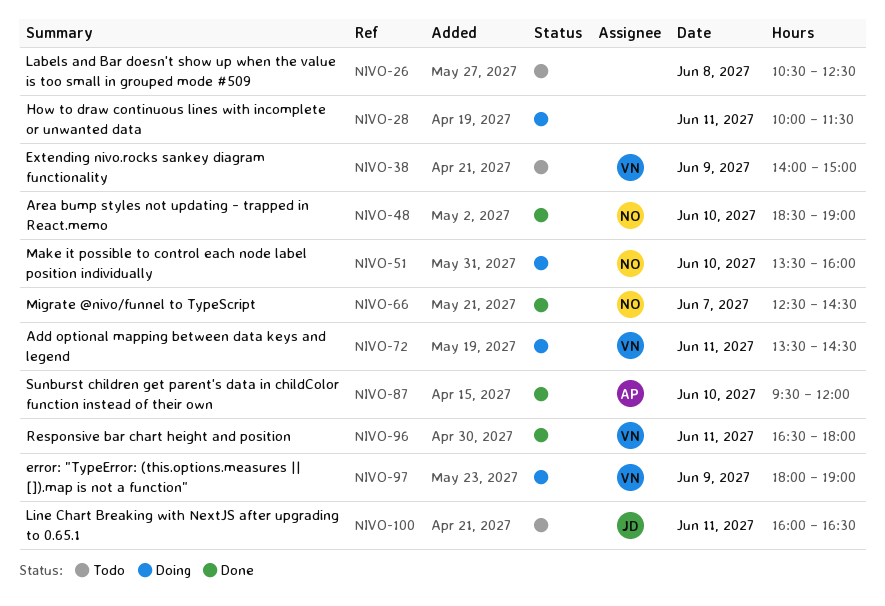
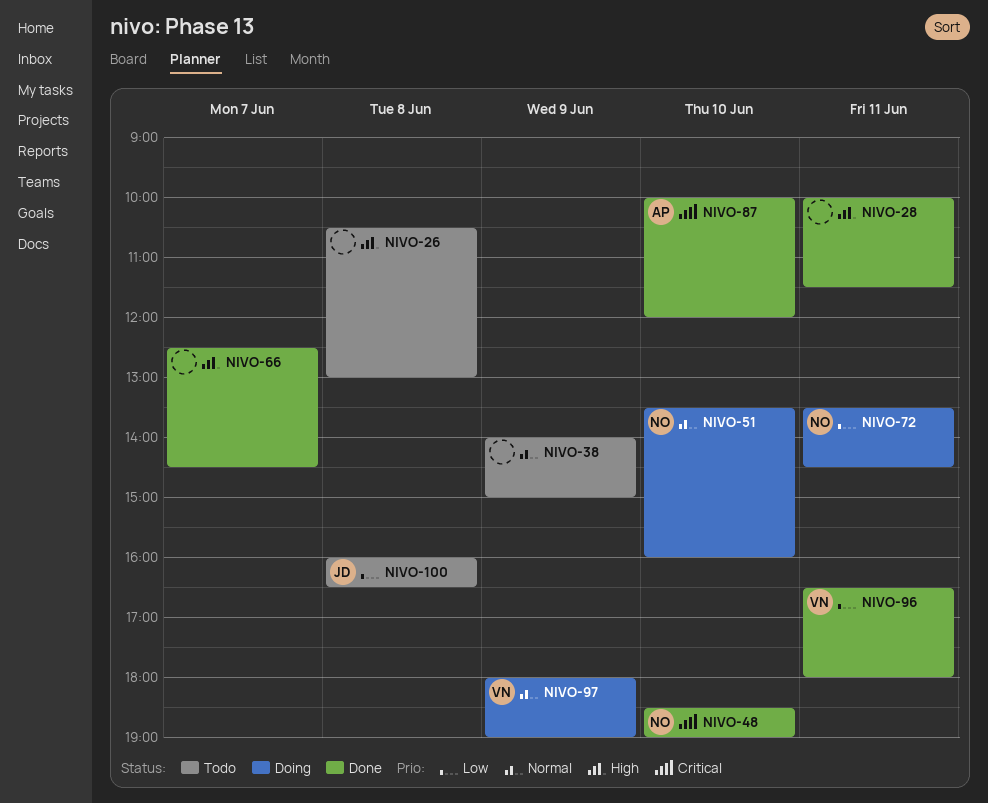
NIVO-26, ends: 12:30 -> 13:00
NIVO-28, status: Doing -> Done
NIVO-38, owner: VN -> none
NIVO-66, owner: NO -> none
NIVO-72, owner: VN -> NO
NIVO-87, begins: 09:30 -> 10:00
NIVO-100, day: Jun 11 -> Jun 8

